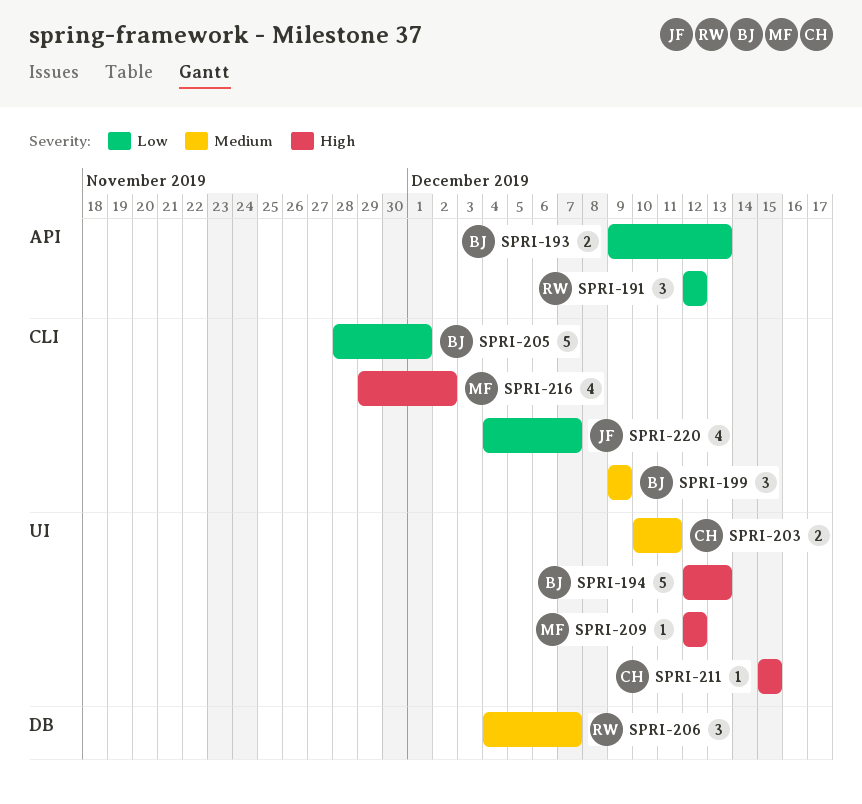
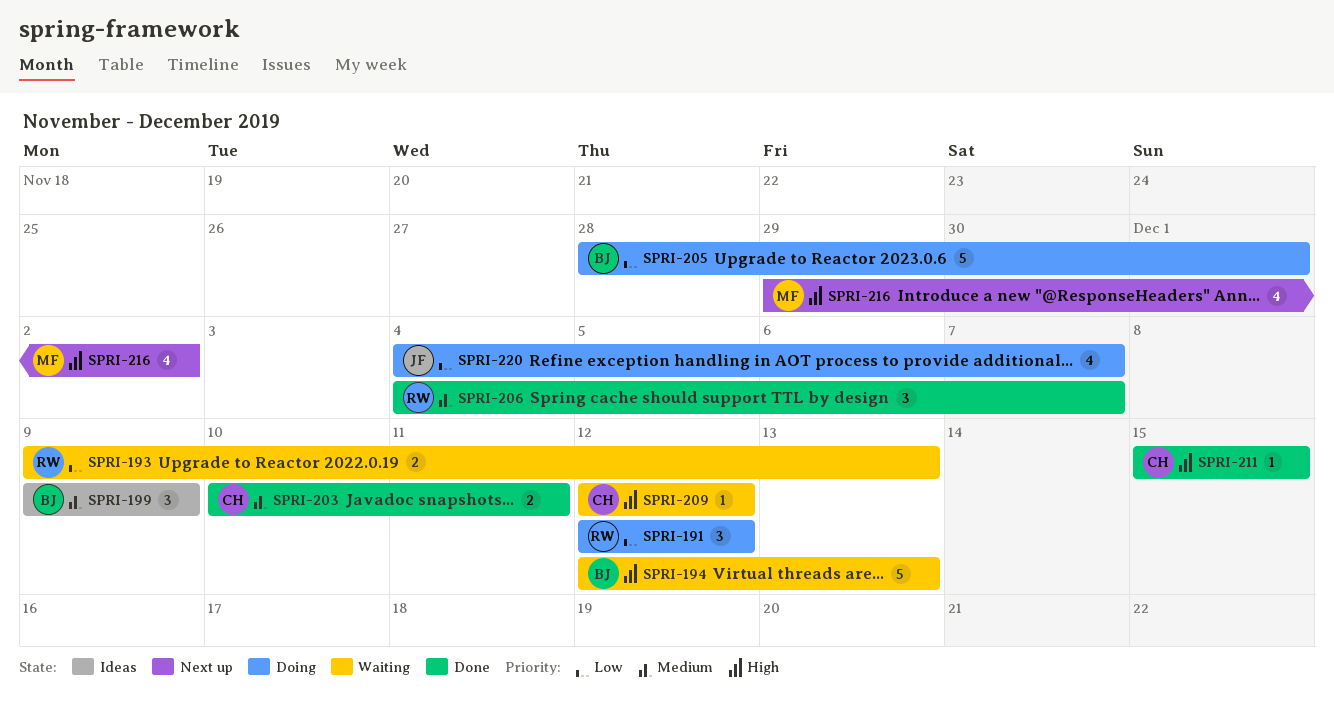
SPRI-193, owner: BJ -> RW
SPRI-209, owner: MF -> CH

